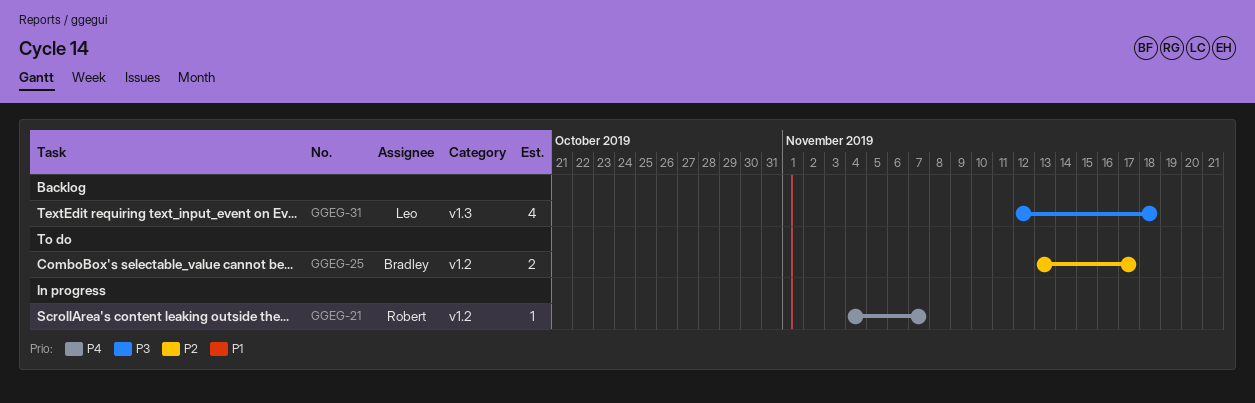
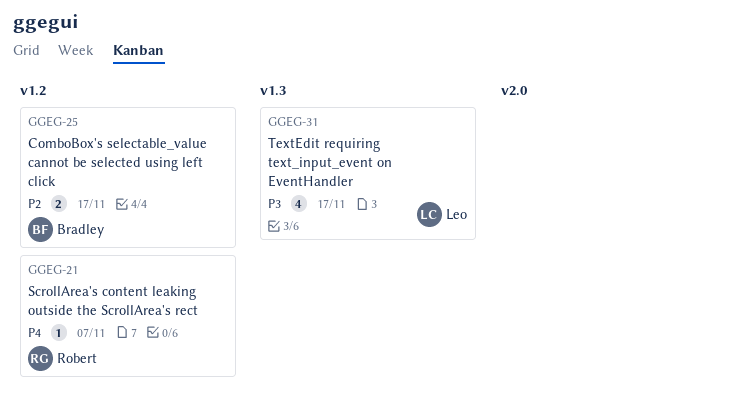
GGEG-31, due: Nov 18 -> Nov 17

